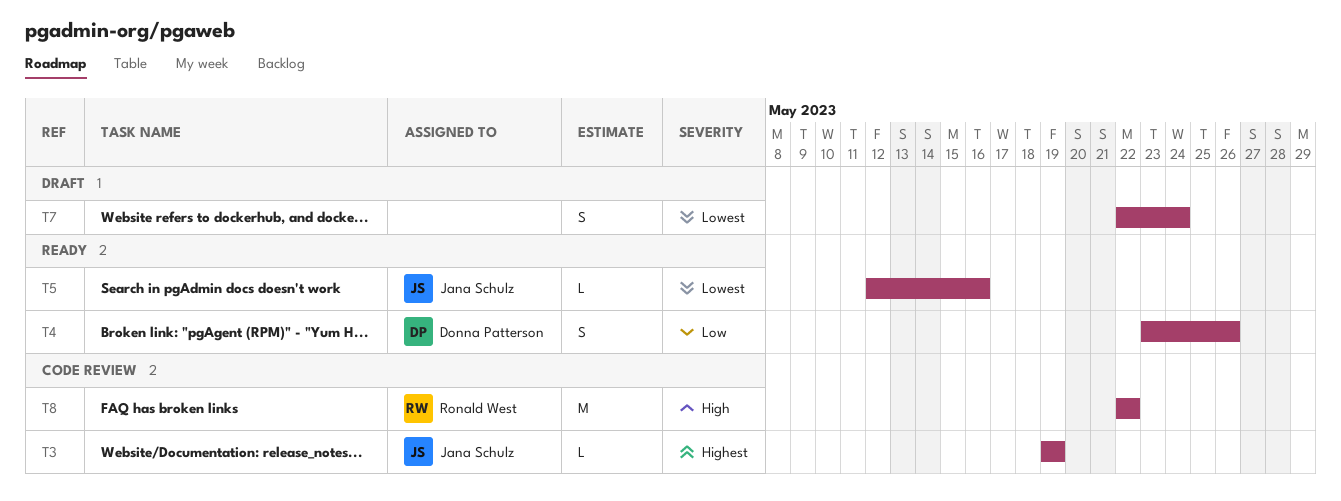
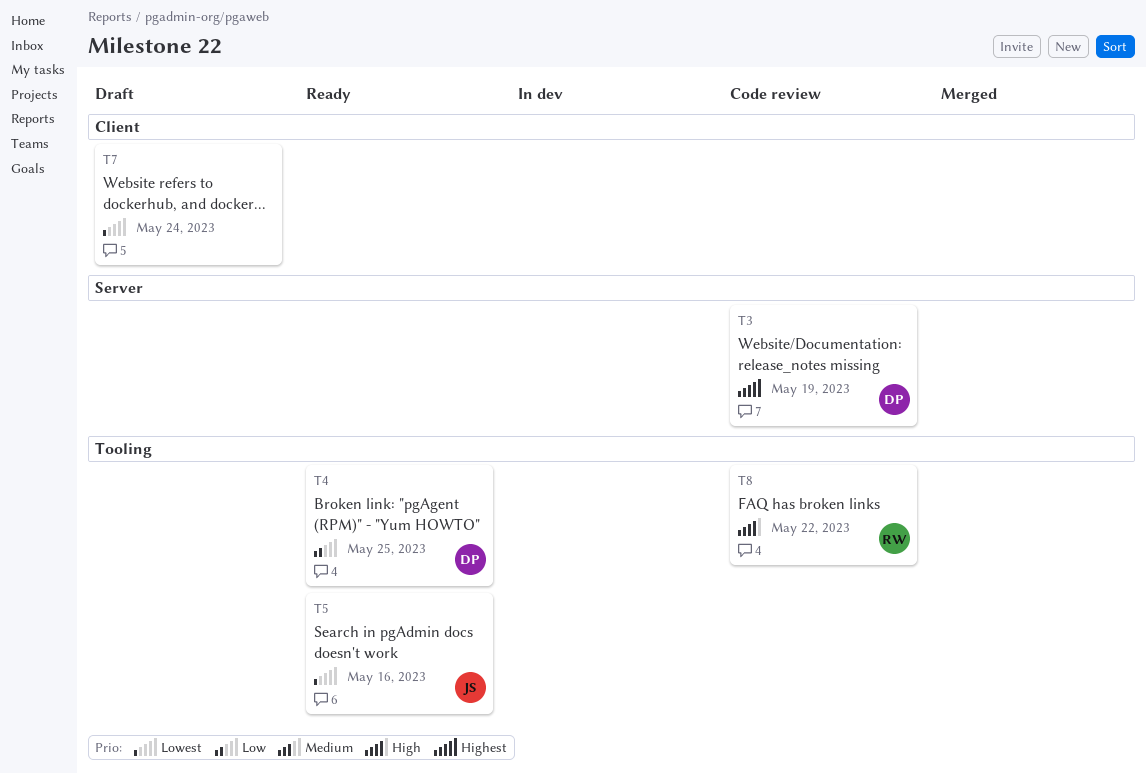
T3, owner: Jana Schulz -> Donna Patterson
T4, due: May 26 -> May 25

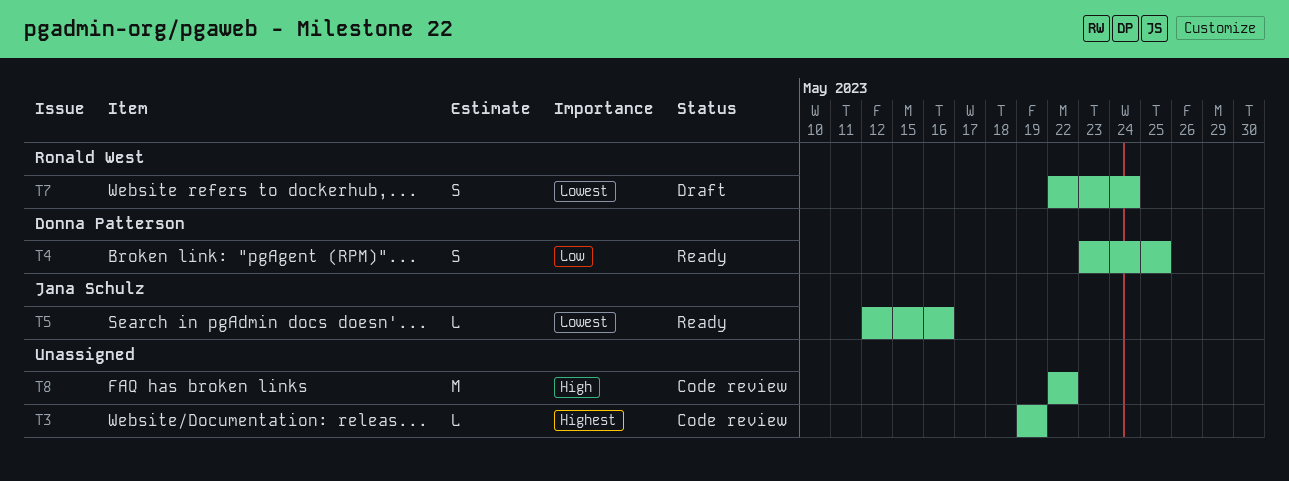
T3, owner: Donna Patterson -> none
T7, owner: none -> Ronald West
T8, owner: Ronald West -> none

